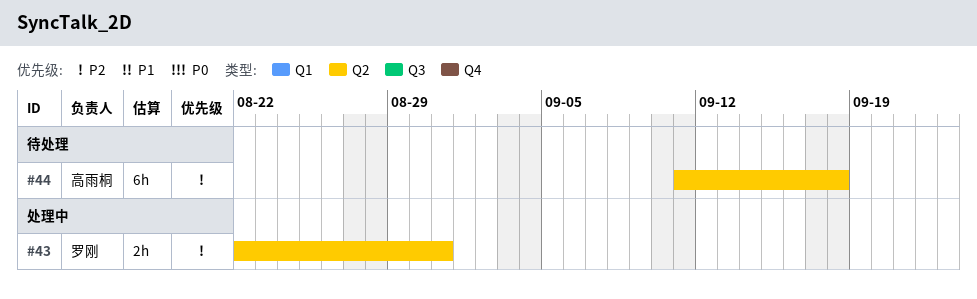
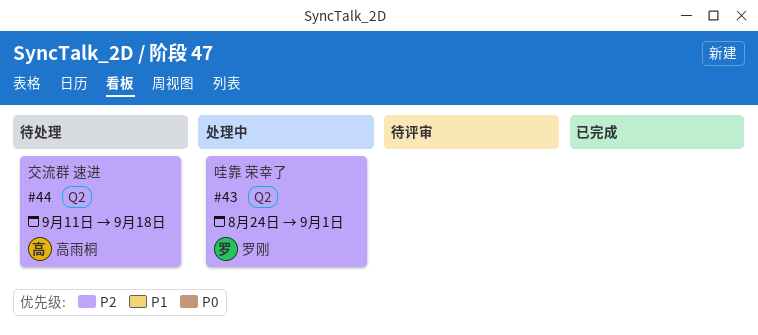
#43, start: Aug 22 -> Aug 24
#43, due: Aug 31 -> Sep 1

